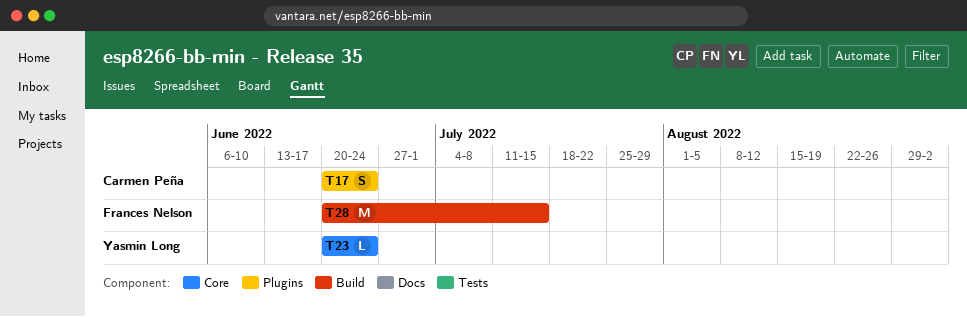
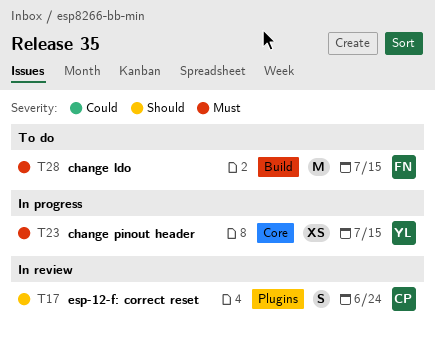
T23, estimate: L -> XS
T23, due: Jun 24 -> Jul 15

